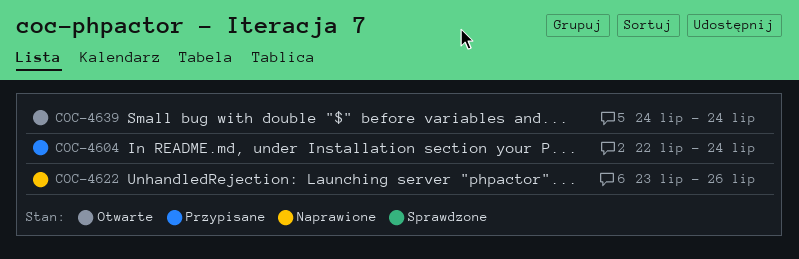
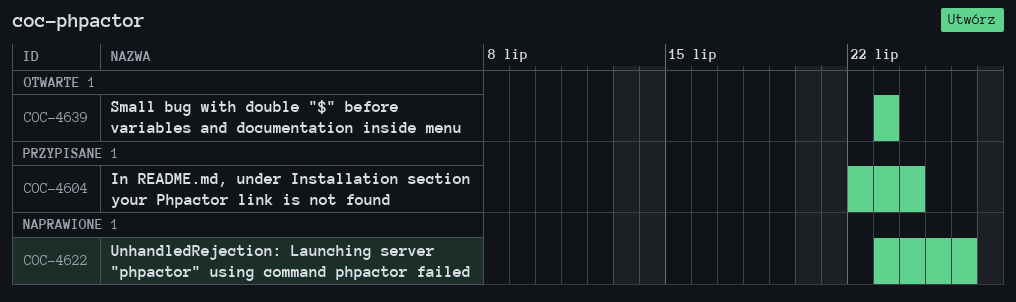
COC-4639, start: Jul 24 -> Jul 23
COC-4639, due: Jul 24 -> Jul 23

